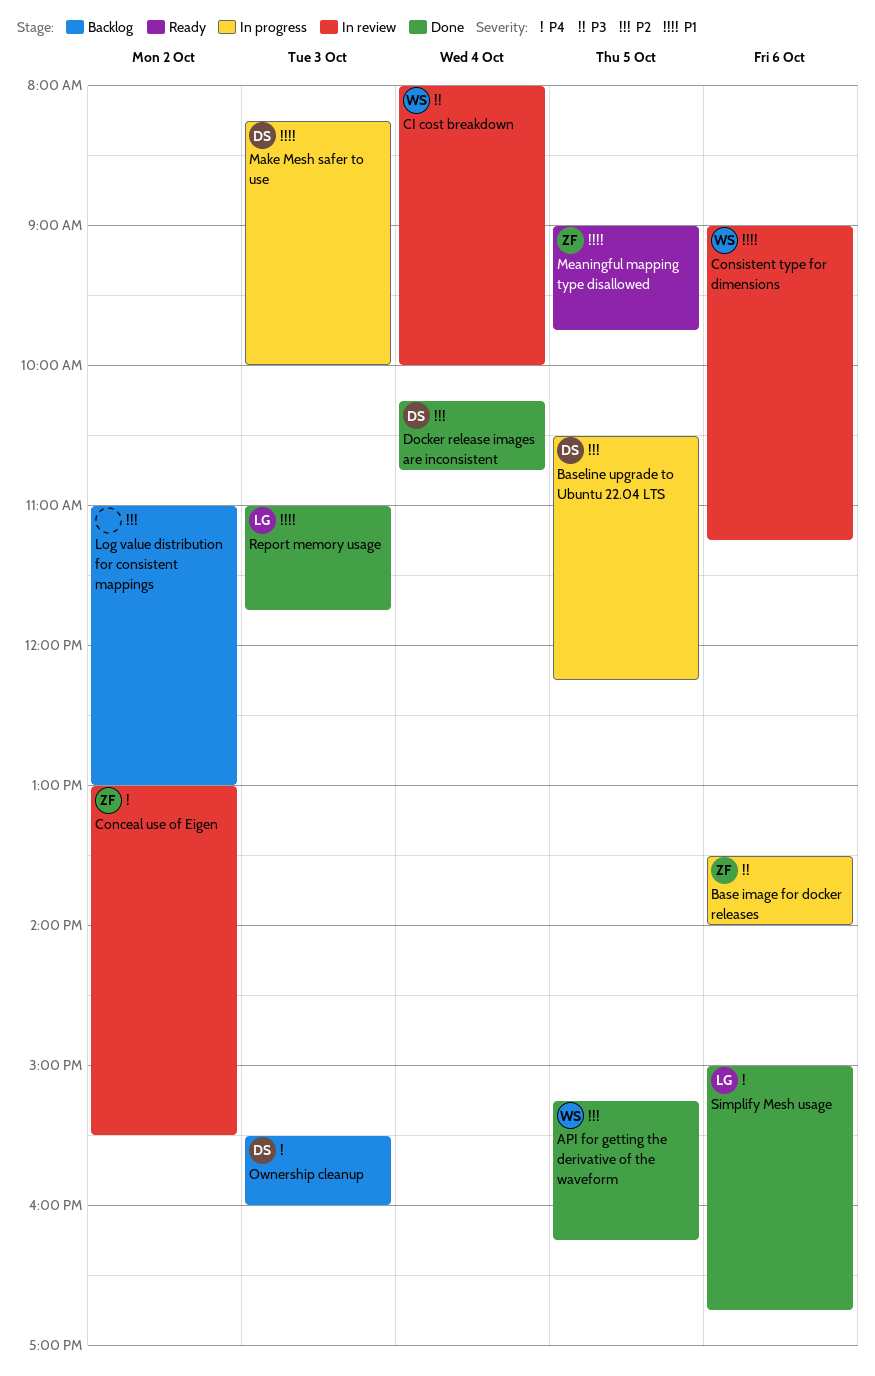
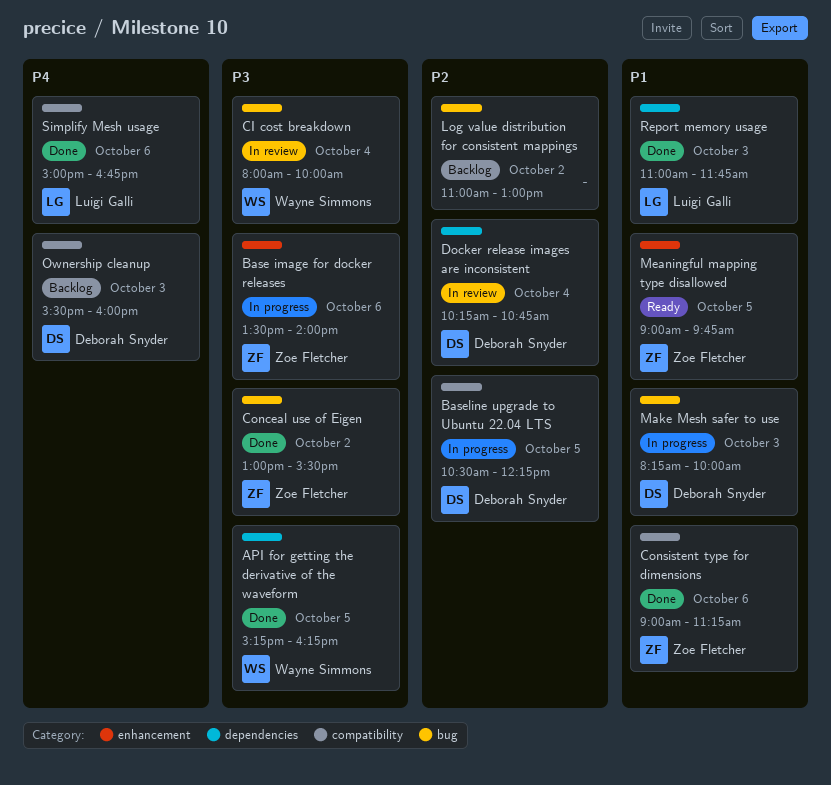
API for getting the derivative of the waveform, priority: P2 -> P3
Conceal use of Eigen, status: In review -> Done
Conceal use of Eigen, priority: P4 -> P3
Consistent type for dimensions, status: In review -> Done
Consistent type for dimensions, owner: Wayne Simmons -> Zoe Fletcher
Docker release images are inconsistent, status: Done -> In review

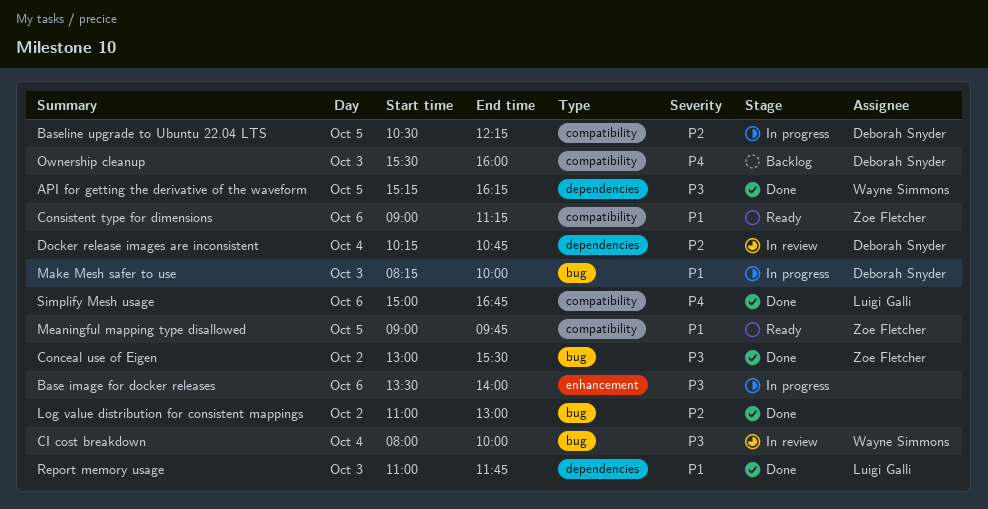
Base image for docker releases, owner: Zoe Fletcher -> none
Consistent type for dimensions, status: Done -> Ready
Log value distribution for consistent mappings, status: Backlog -> Done
Meaningful mapping type disallowed, label: enhancement -> compatibility

